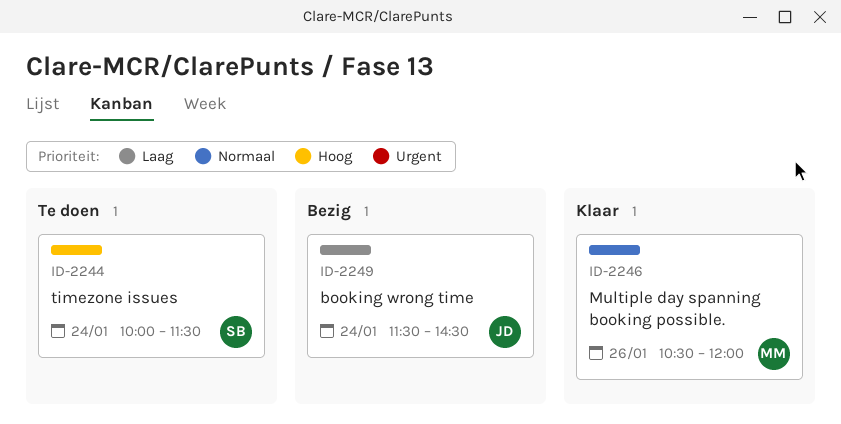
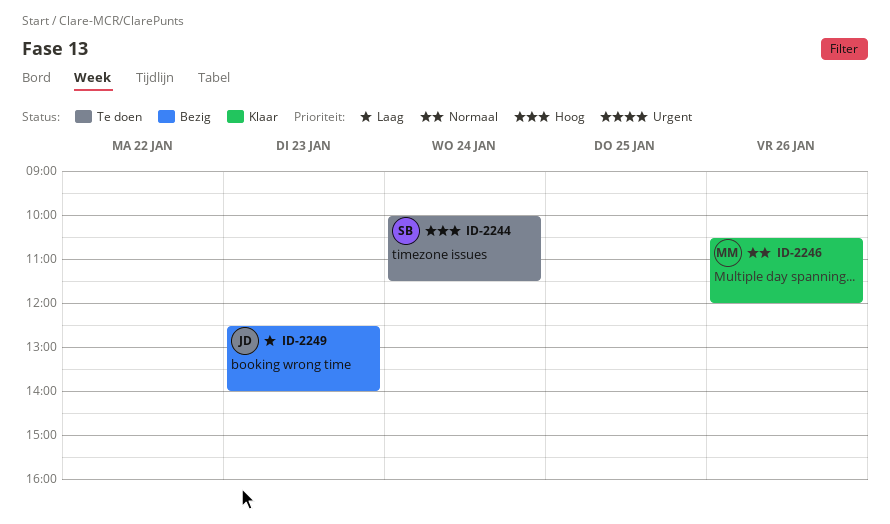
ID-2249, day: Jan 24 -> Jan 23
ID-2249, begins: 11:30 -> 12:30
ID-2249, ends: 14:30 -> 14:00

